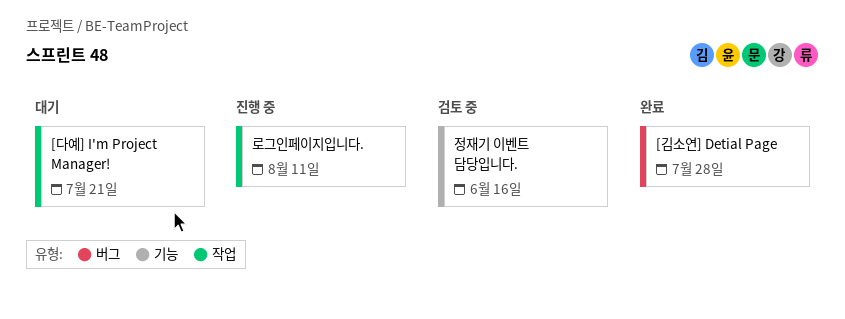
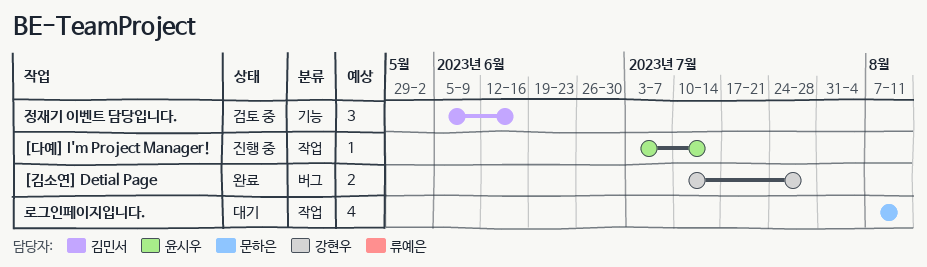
[다예] I'm Project Manager!, status: 대기 -> 진행 중
[다예] I'm Project Manager!, due: Jul 21 -> Jul 14
로그인페이지입니다., status: 진행 중 -> 대기

